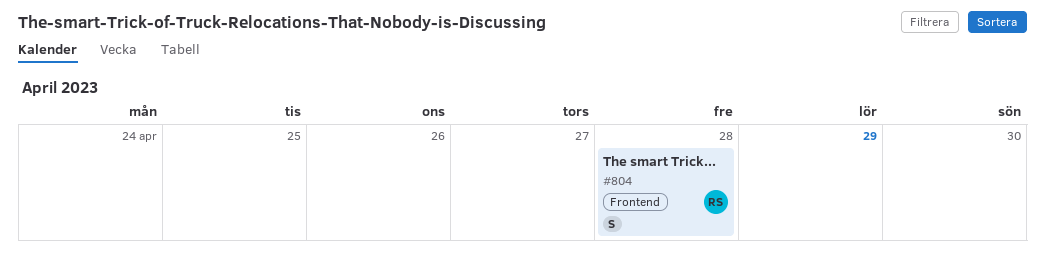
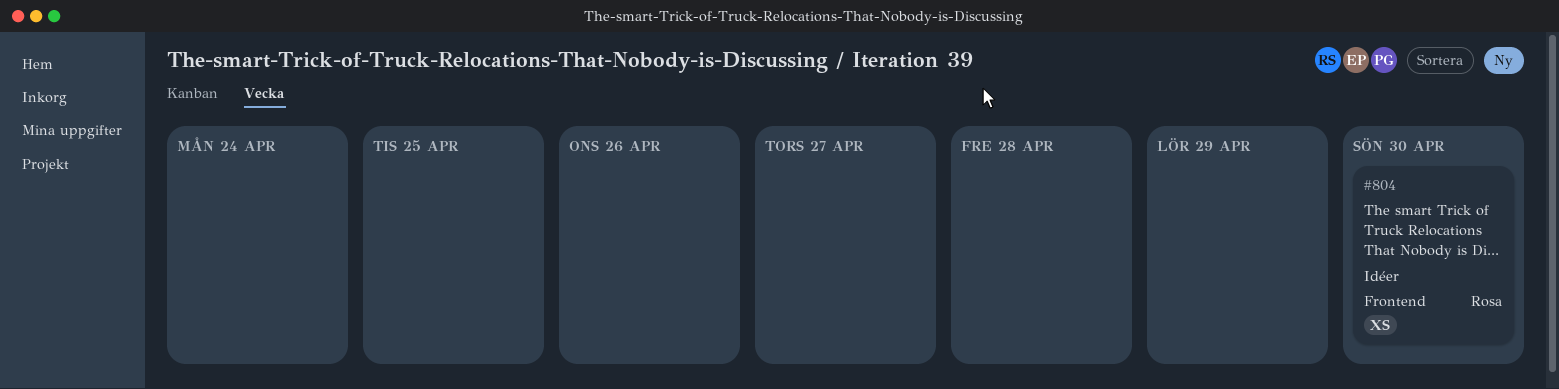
#804, estimate: S -> XS
#804, due: Apr 28 -> Apr 30

